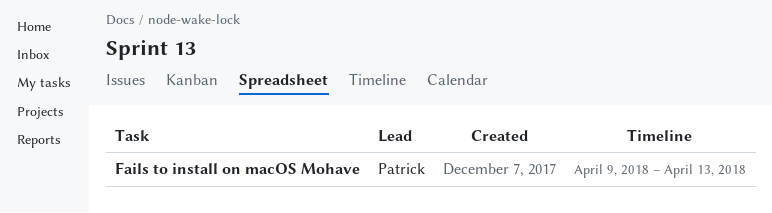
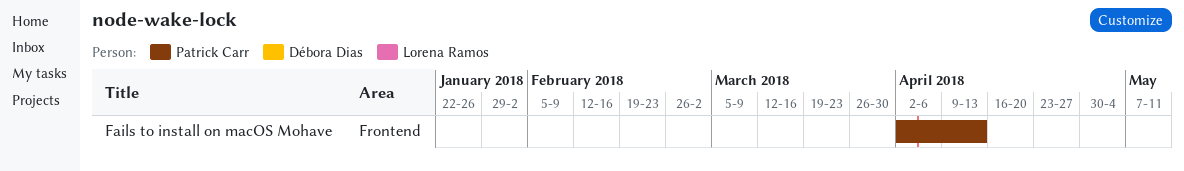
Fails to install on macOS Mohave, start: Apr 9 -> Apr 2

